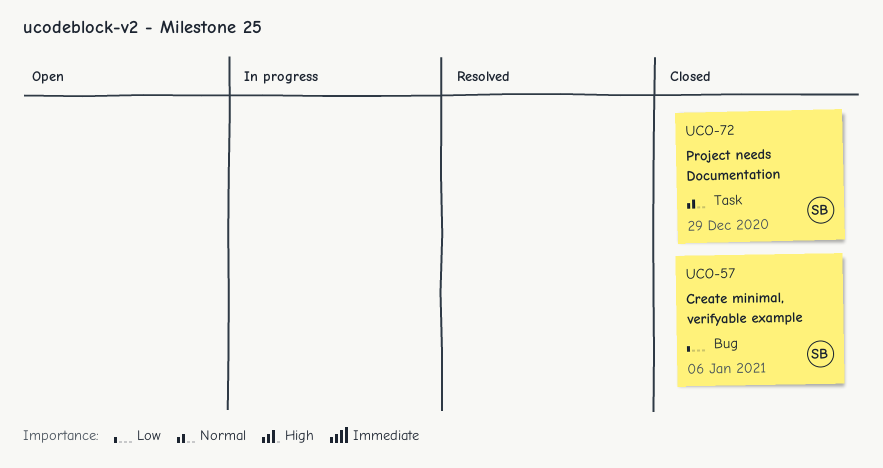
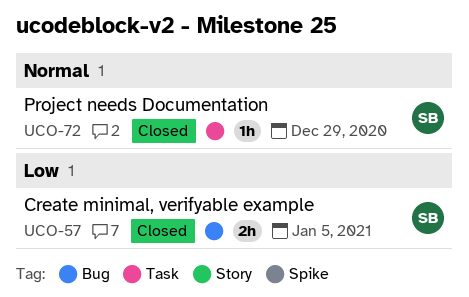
UCO-57, due: Jan 6 -> Jan 5

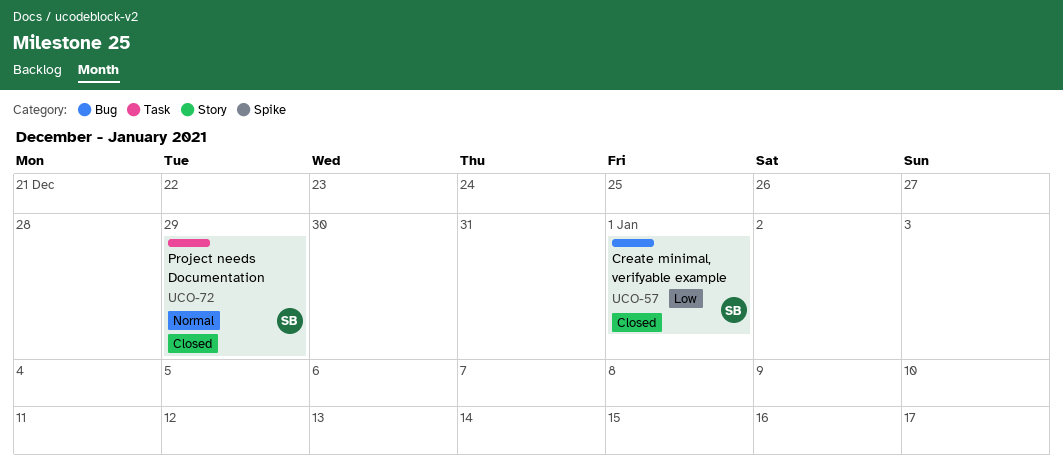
UCO-57, due: Jan 5 -> Jan 1

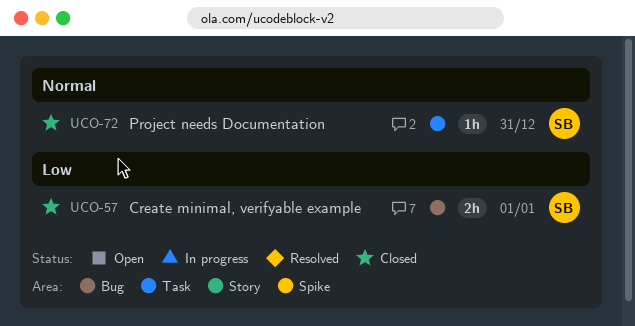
UCO-72, due: Dec 29 -> Dec 31

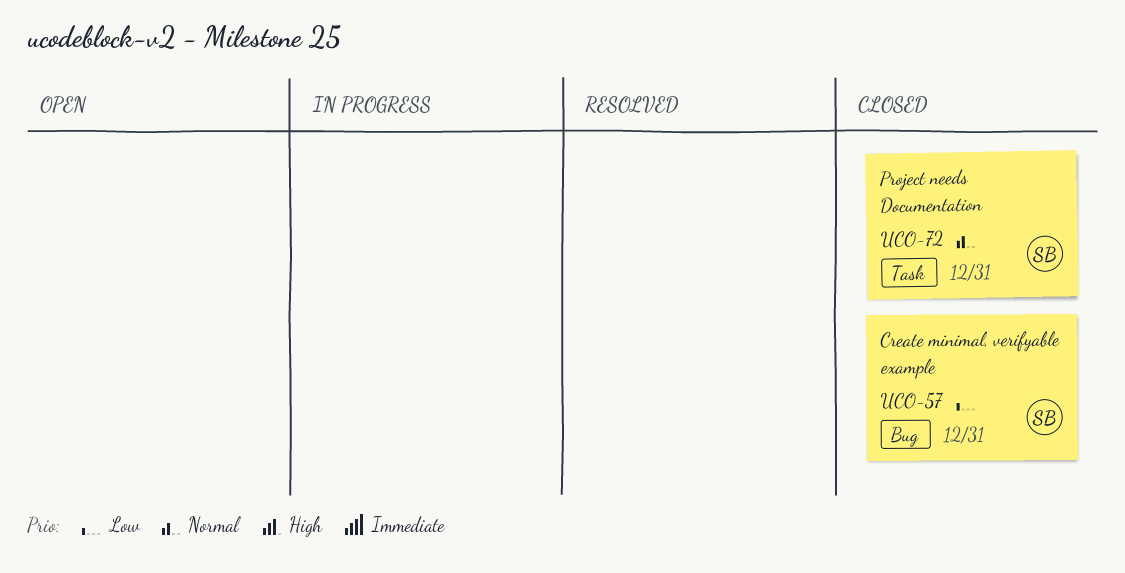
UCO-57, due: Jan 1 -> Dec 31

